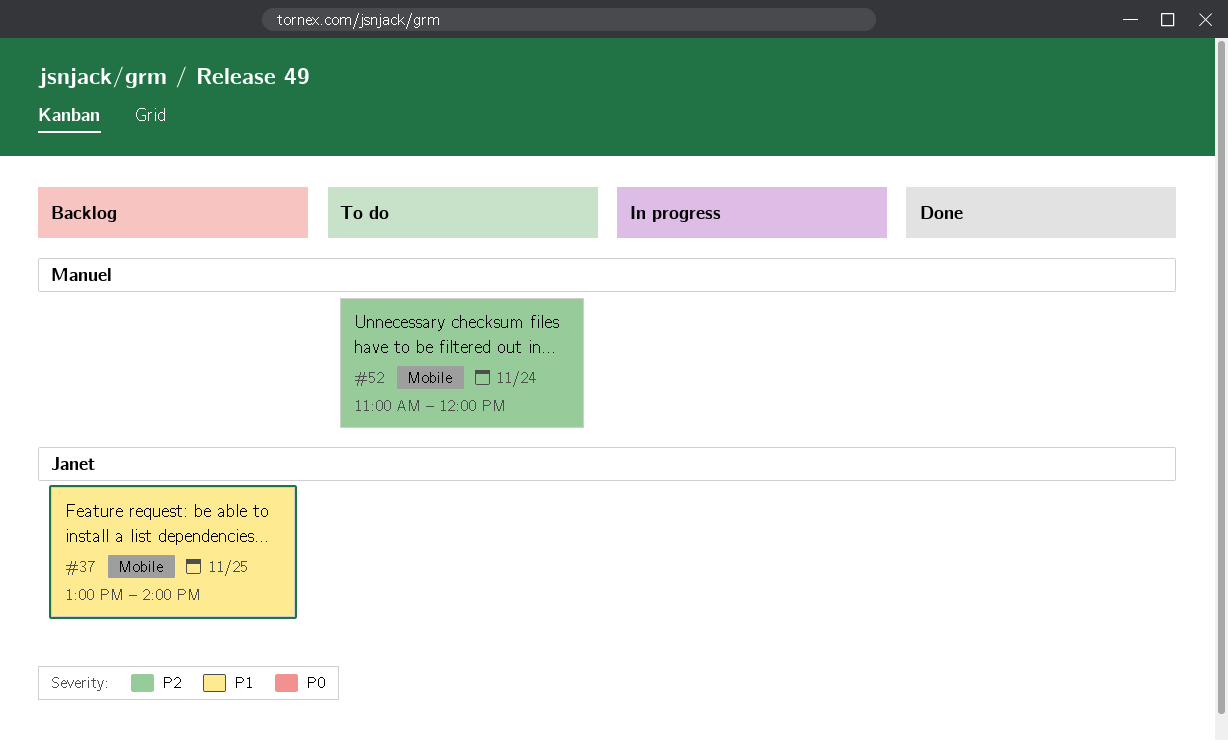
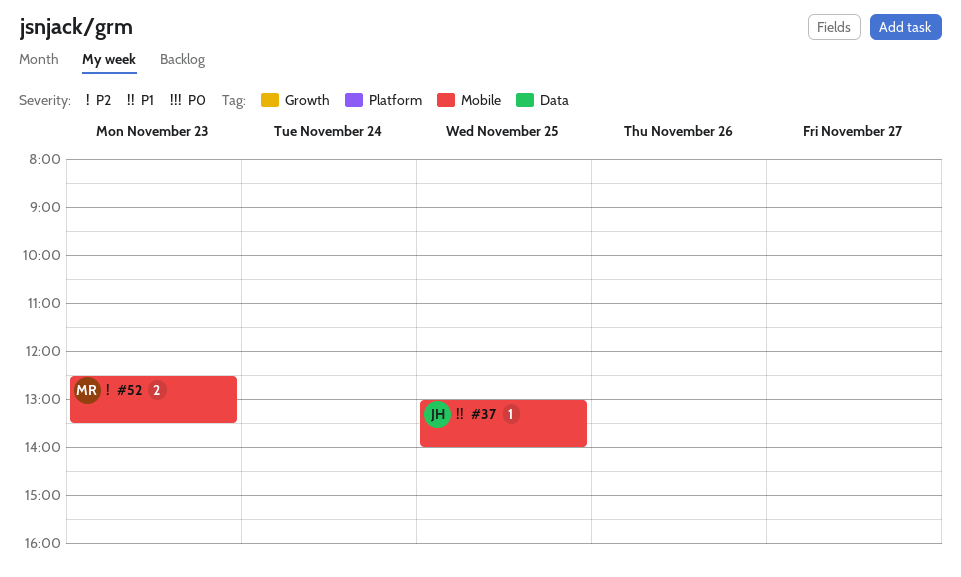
#52, day: Nov 24 -> Nov 23
#52, begins: 11:00 -> 12:30
#52, ends: 12:00 -> 13:30

